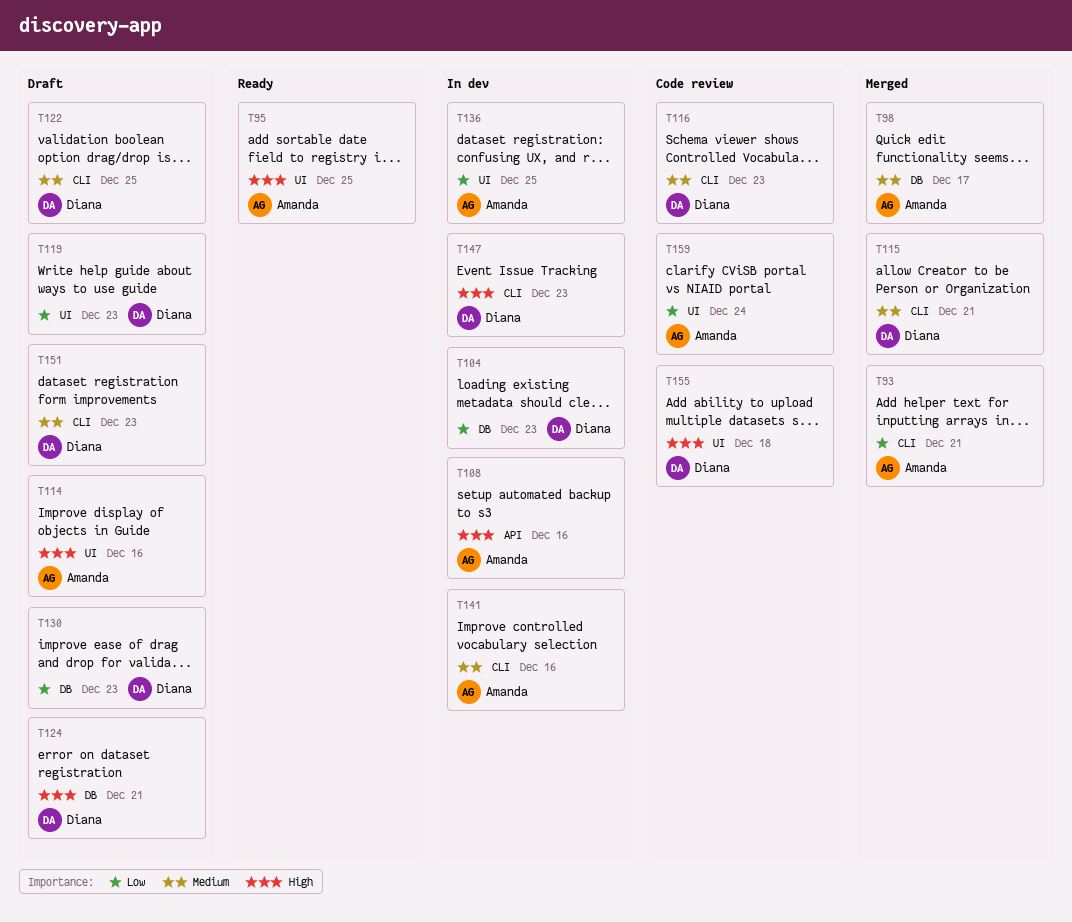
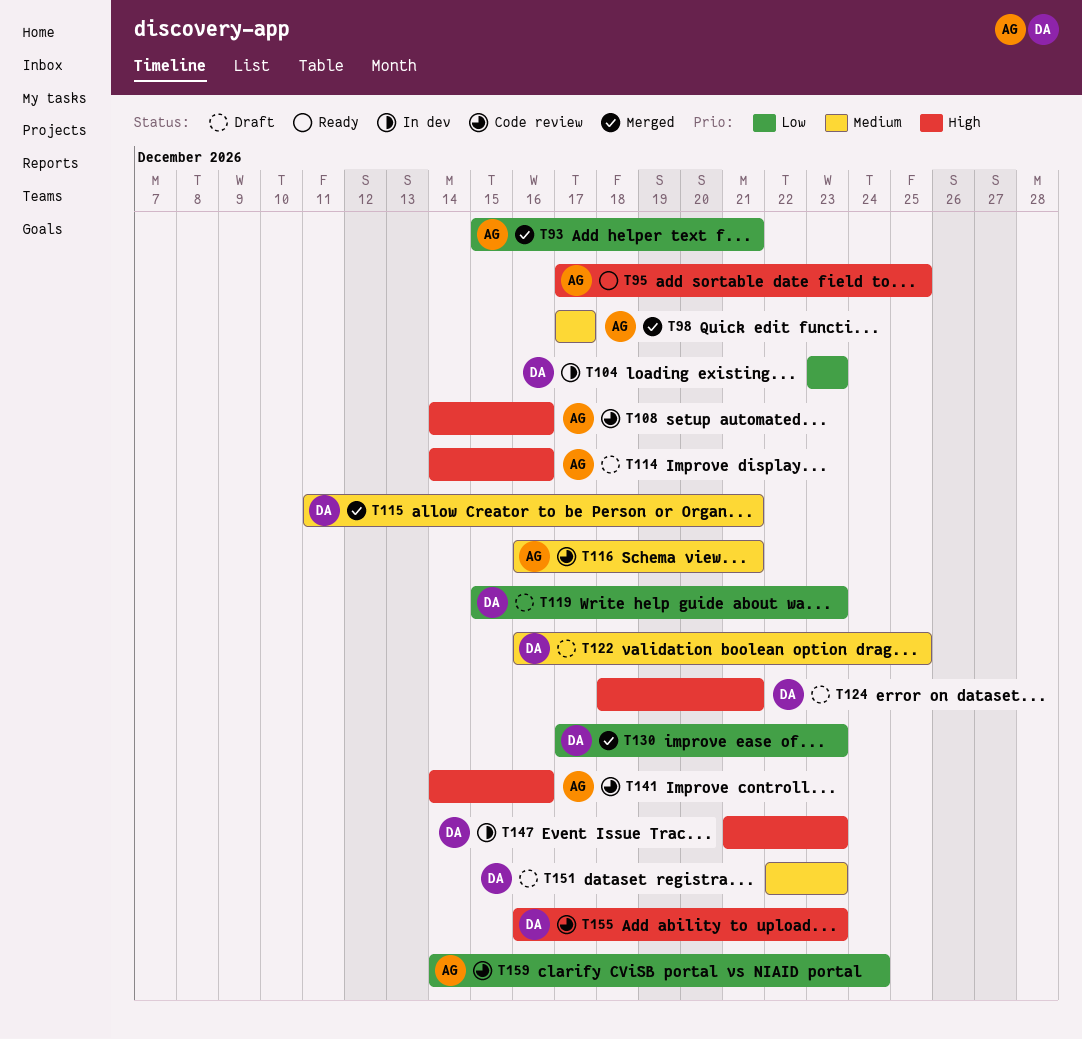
T108, status: In dev -> Code review
T116, owner: Diana -> Amanda
T116, due: Dec 23 -> Dec 21
T130, status: Draft -> Merged
T136: present -> none
T141, status: In dev -> Code review
T141, priority: Medium -> High
T155, due: Dec 18 -> Dec 23

